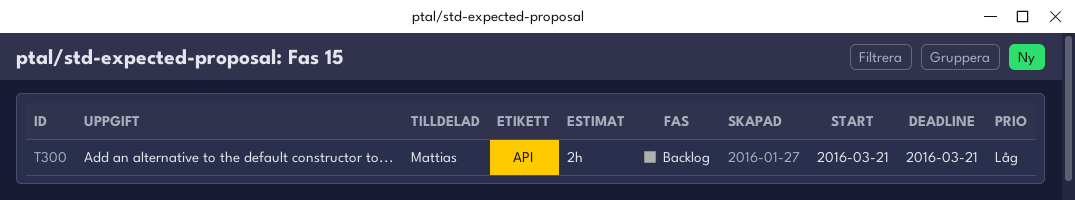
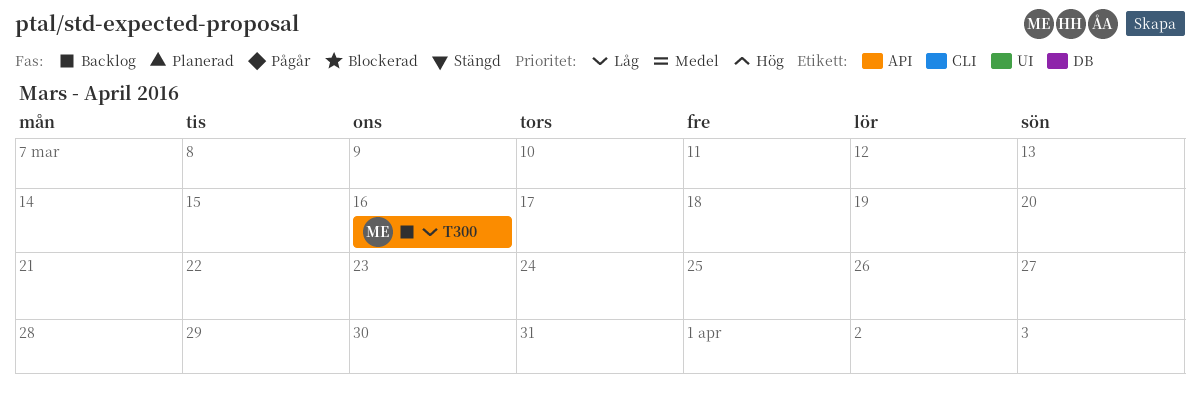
T300, start: Mar 21 -> Mar 16
T300, due: Mar 21 -> Mar 16

